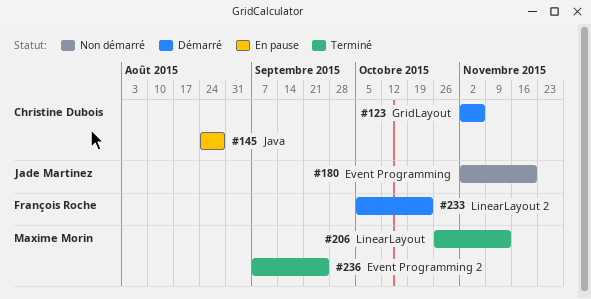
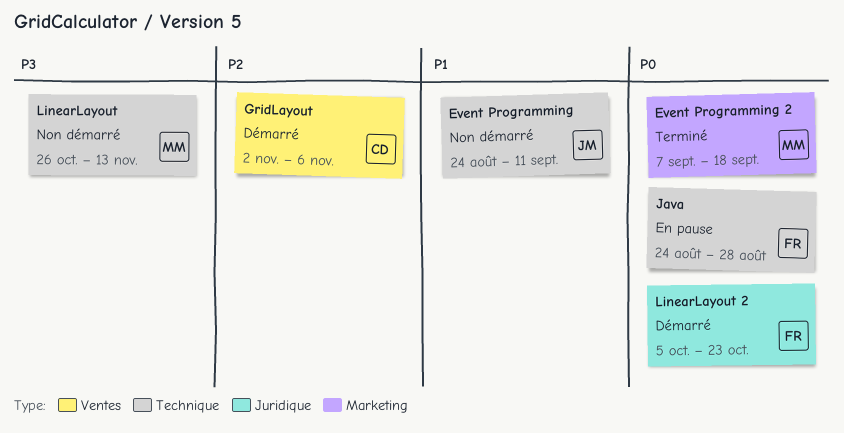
Event Programming, start: Nov 2 -> Aug 24
Event Programming, due: Nov 20 -> Sep 11
Event Programming 2, due: Sep 25 -> Sep 18
Java, owner: Christine Dubois -> François Roche
LinearLayout, status: Terminé -> Non démarré

